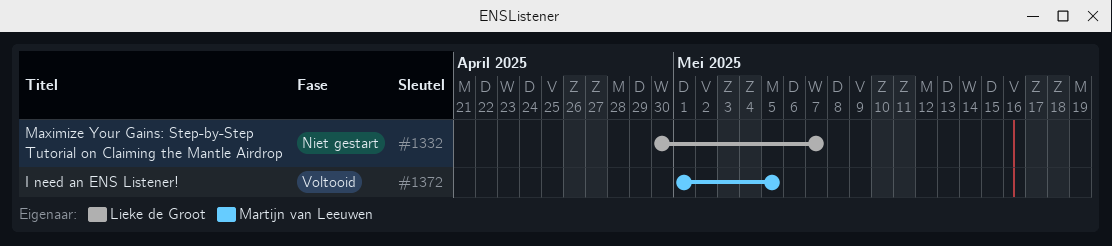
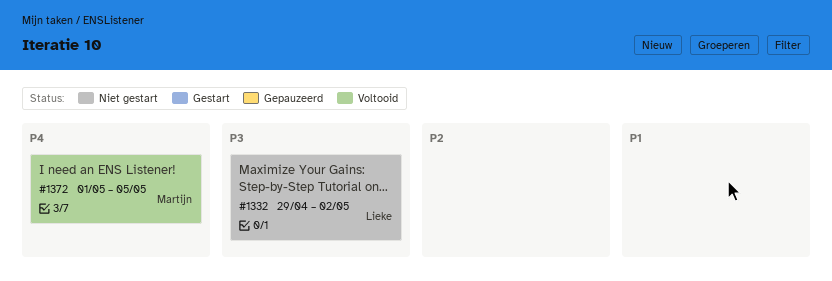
#1332, start: Apr 30 -> Apr 29
#1332, due: May 7 -> May 2

